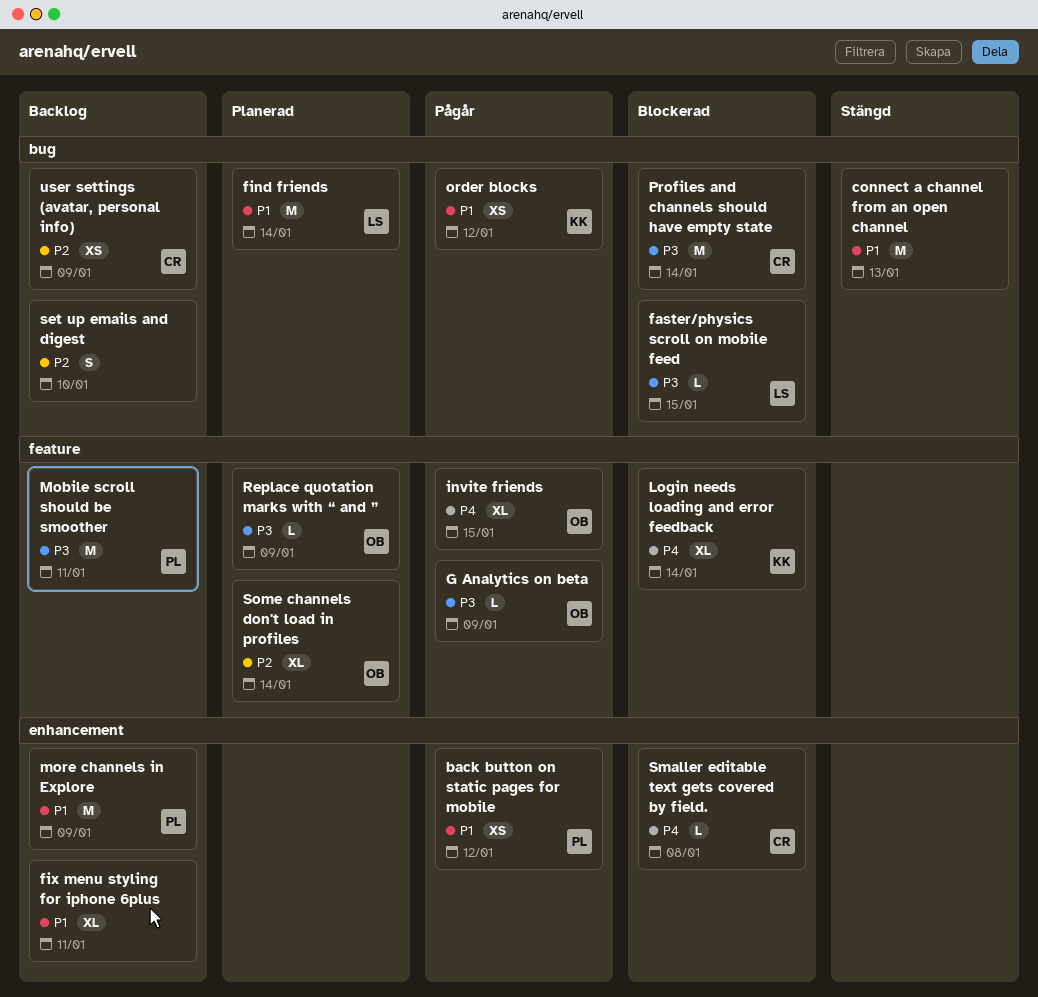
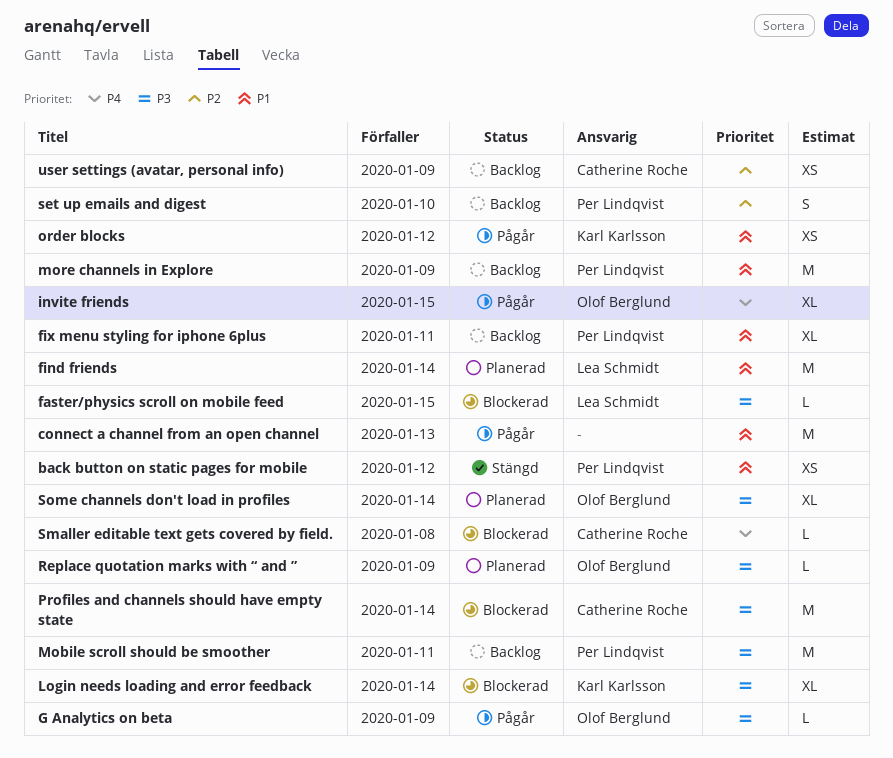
back button on static pages for mobile, status: Pågår -> Stängd
connect a channel from an open channel, status: Stängd -> Pågår
fix menu styling for iphone 6plus, owner: none -> Per Lindqvist
Login needs loading and error feedback, priority: P4 -> P3
set up emails and digest, owner: none -> Per Lindqvist
Some channels don't load in profiles, priority: P2 -> P3

